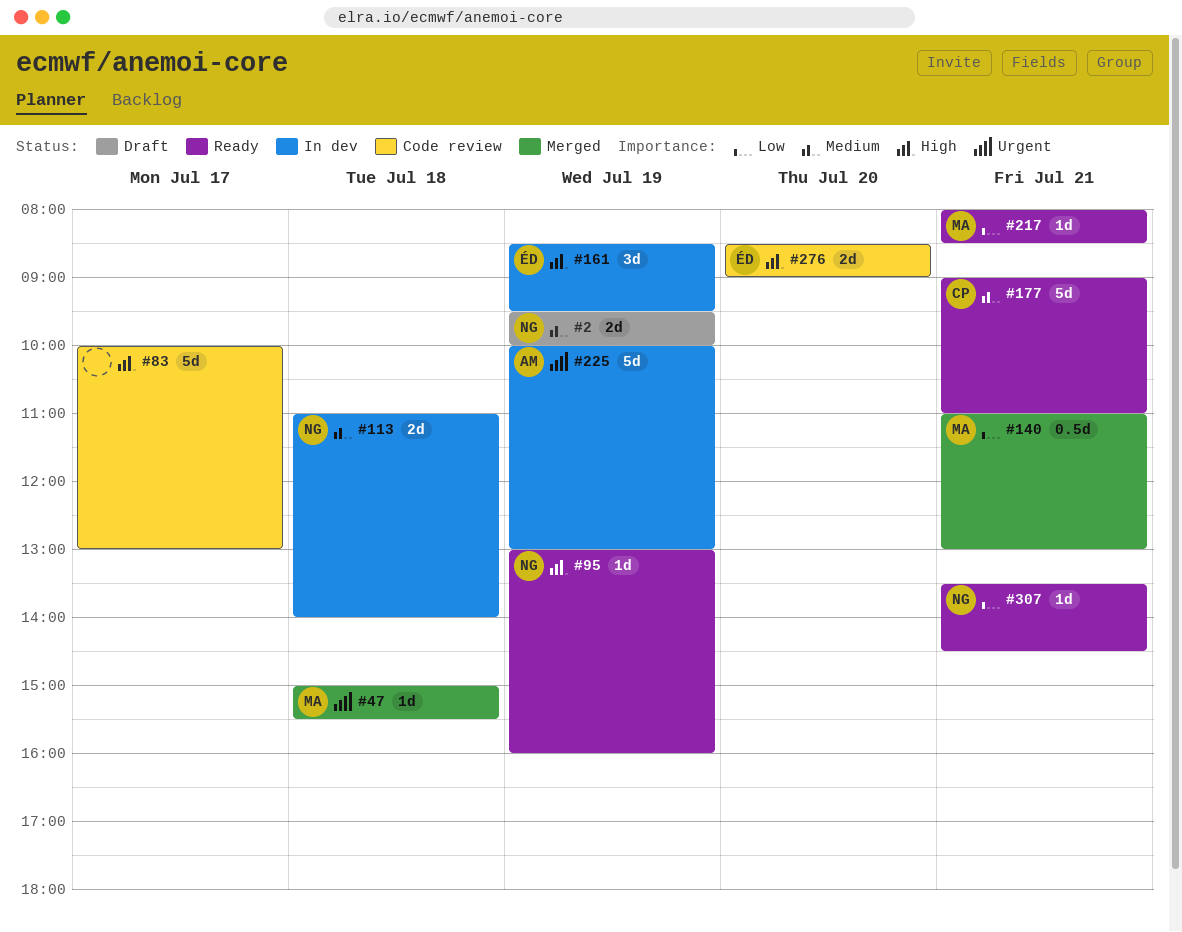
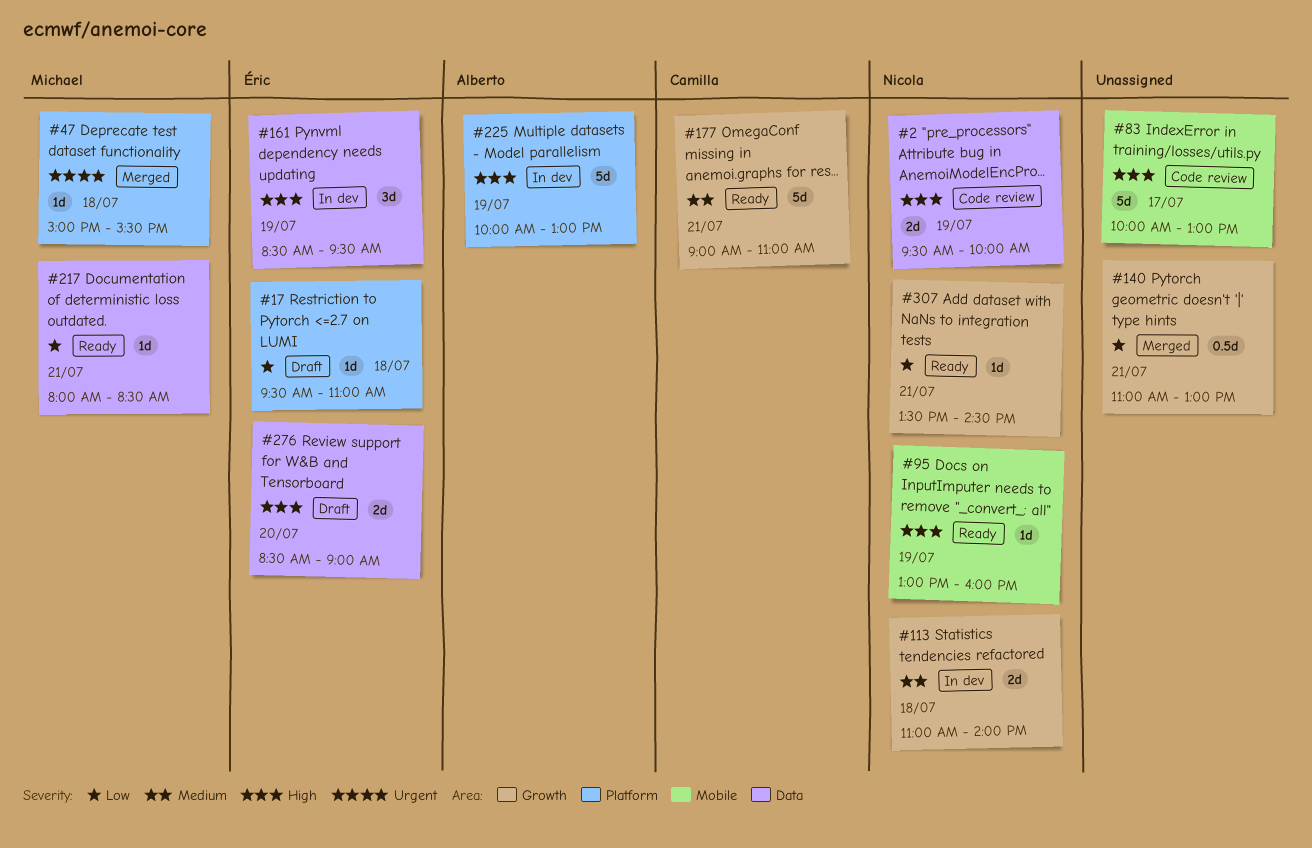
#2, status: Draft -> Code review
#2, priority: Medium -> High
#17: none -> present
#140, owner: Michael -> none
#225, priority: Urgent -> High
#276, status: Code review -> Draft

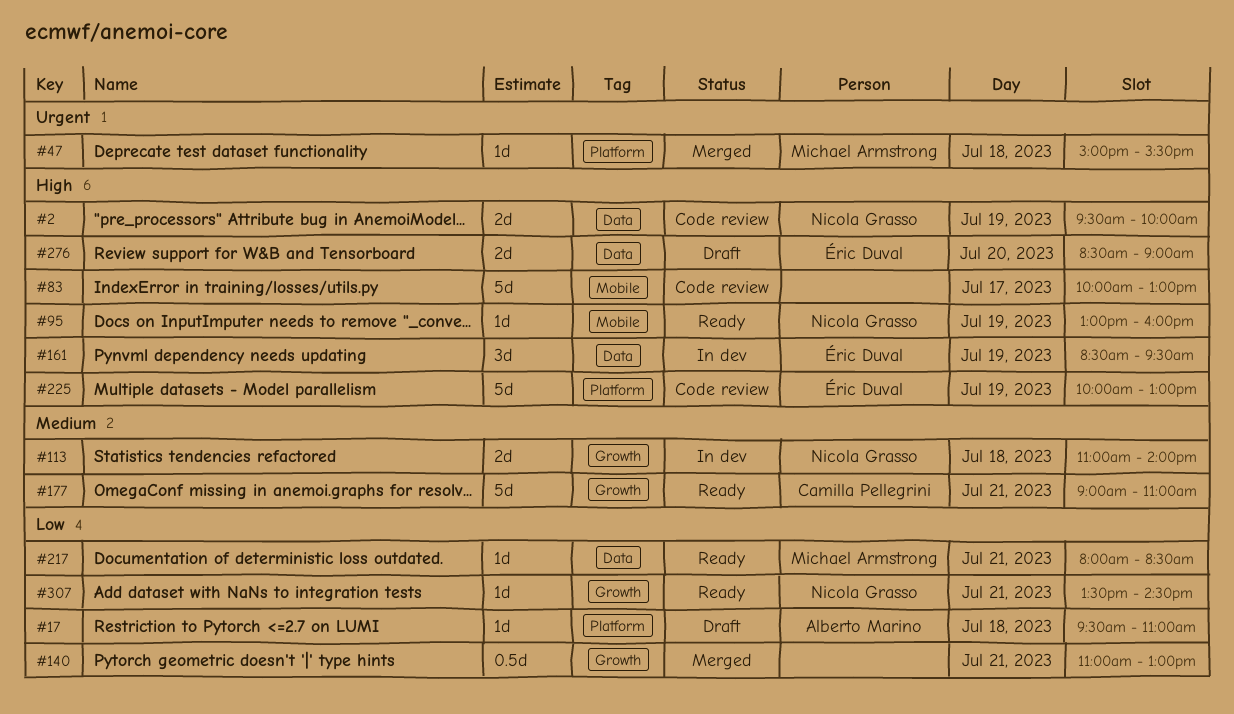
#17, owner: Éric Duval -> Alberto Marino
#225, status: In dev -> Code review
#225, owner: Alberto Marino -> Éric Duval

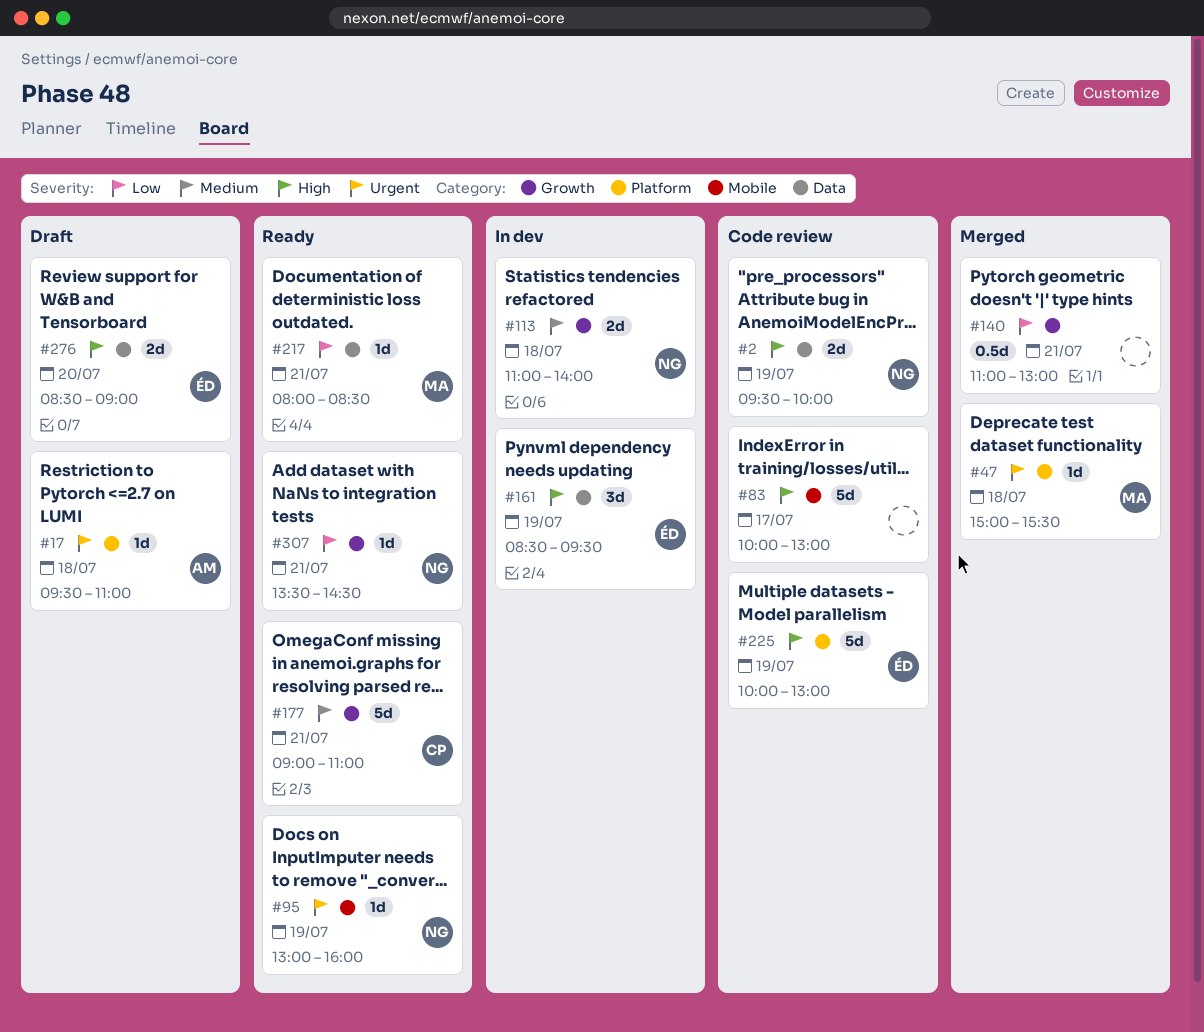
#17, priority: Low -> Urgent
#95, priority: High -> Urgent

